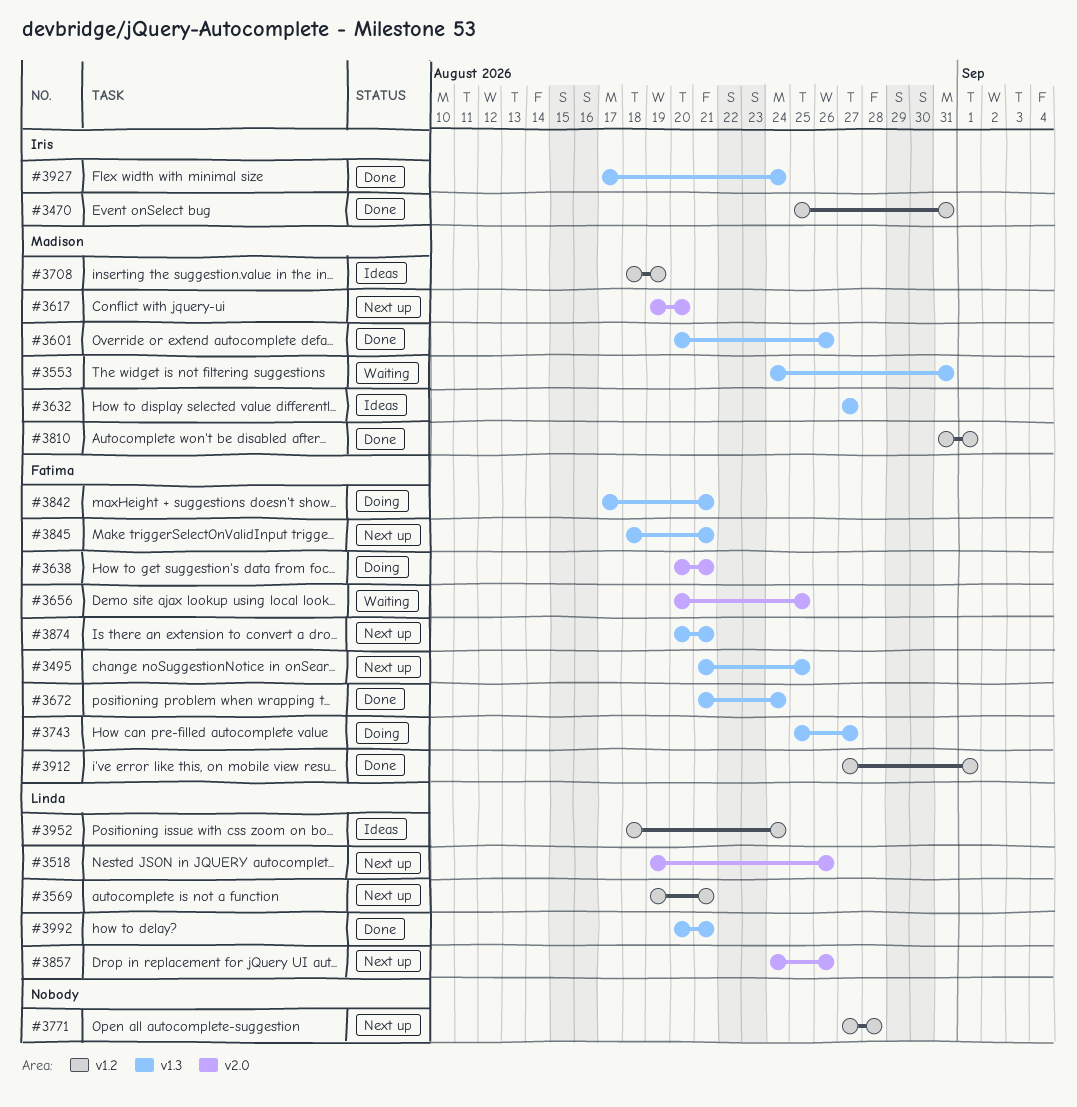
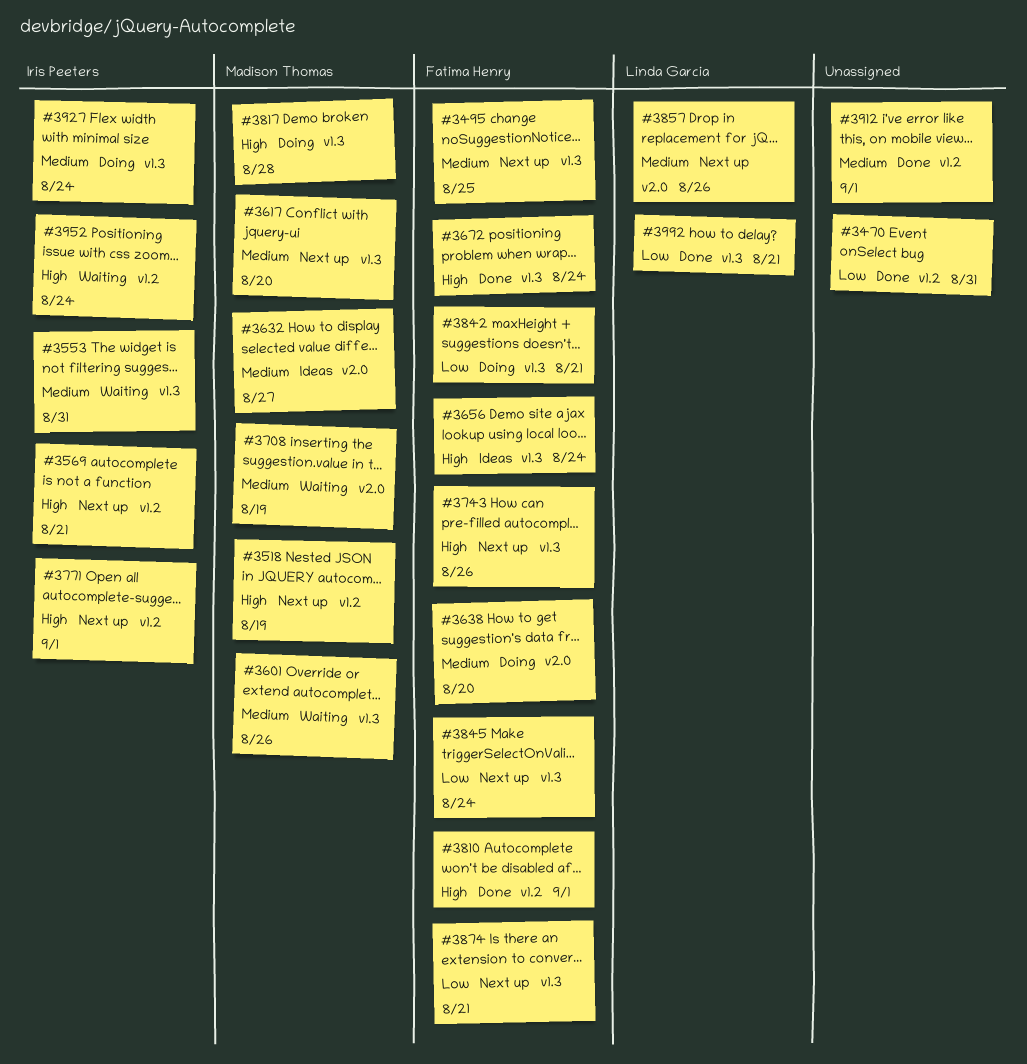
#3470, owner: Iris Peeters -> none
#3518, owner: Linda Garcia -> Madison Thomas
#3518, label: v2.0 -> v1.2
#3518, due: Aug 26 -> Aug 19
#3553, owner: Madison Thomas -> Iris Peeters
#3569, owner: Linda Garcia -> Iris Peeters
#3601, status: Done -> Waiting
#3617, label: v2.0 -> v1.3
#3632, label: v1.3 -> v2.0
#3638, due: Aug 21 -> Aug 20
#3656, status: Waiting -> Ideas
#3656, label: v2.0 -> v1.3
#3656, due: Aug 25 -> Aug 24
#3708, status: Ideas -> Waiting
#3708, label: v1.2 -> v2.0
#3743, status: Doing -> Next up
#3743, due: Aug 27 -> Aug 26
#3771, owner: none -> Iris Peeters
#3771, due: Aug 28 -> Sep 1
#3810, owner: Madison Thomas -> Fatima Henry
#3817: none -> present
#3845, due: Aug 21 -> Aug 24
#3912, owner: Fatima Henry -> none
#3927, status: Done -> Doing
#3952, status: Ideas -> Waiting
#3952, owner: Linda Garcia -> Iris Peeters

